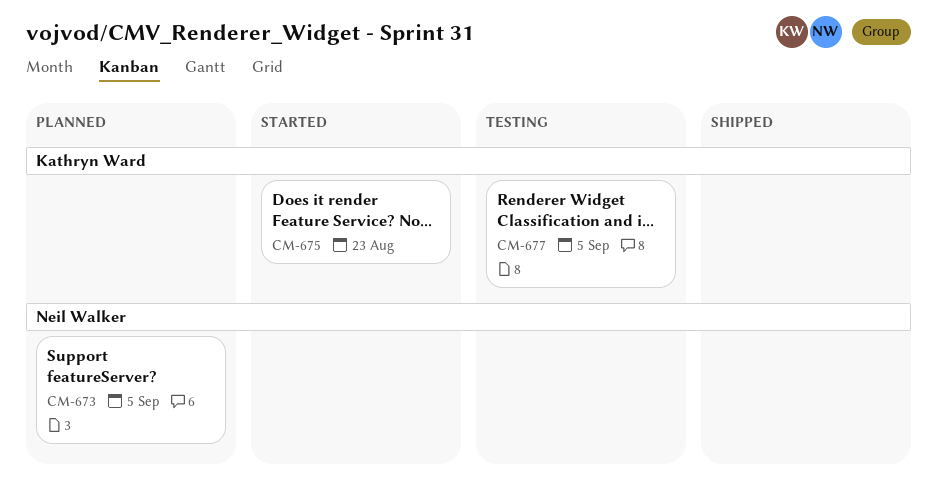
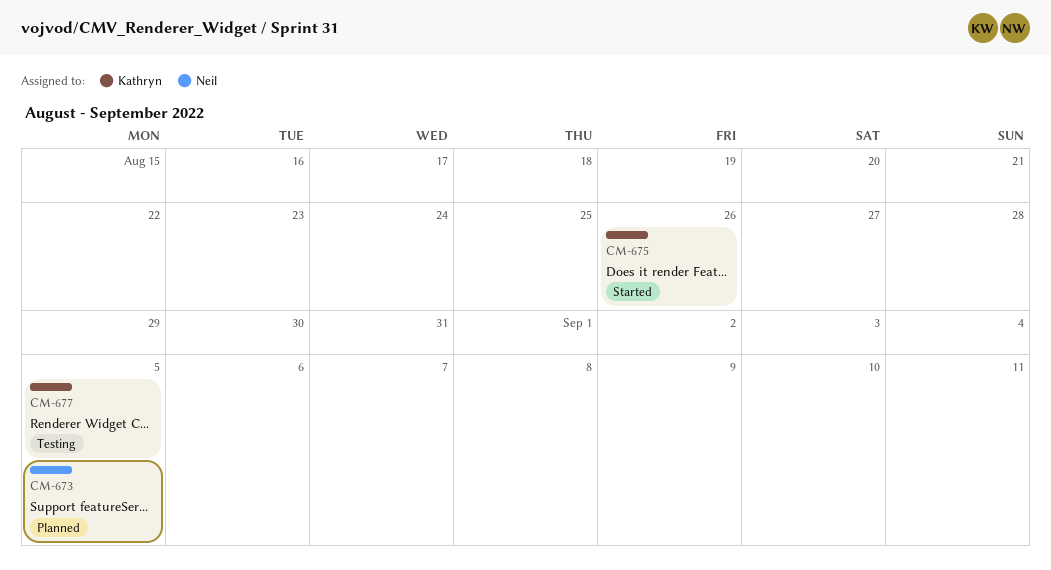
CM-675, due: Aug 23 -> Aug 26

